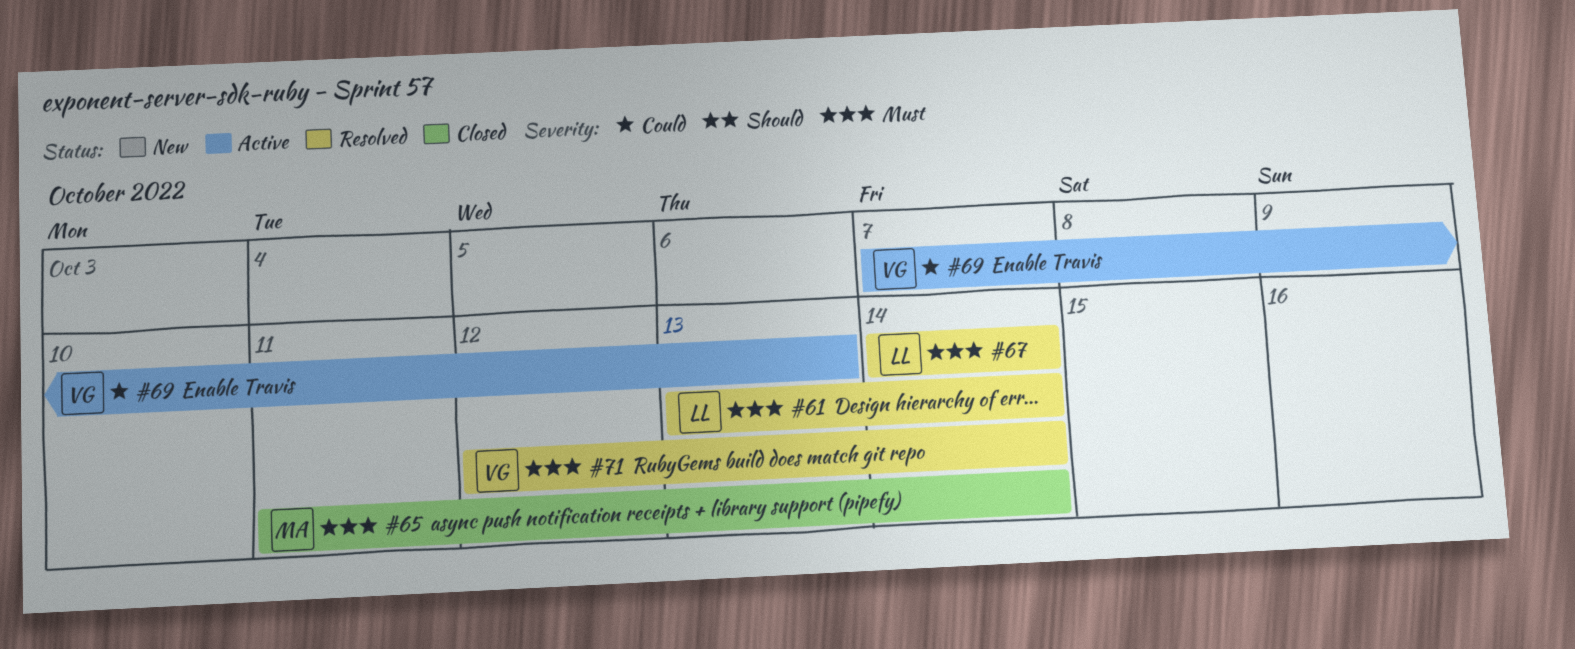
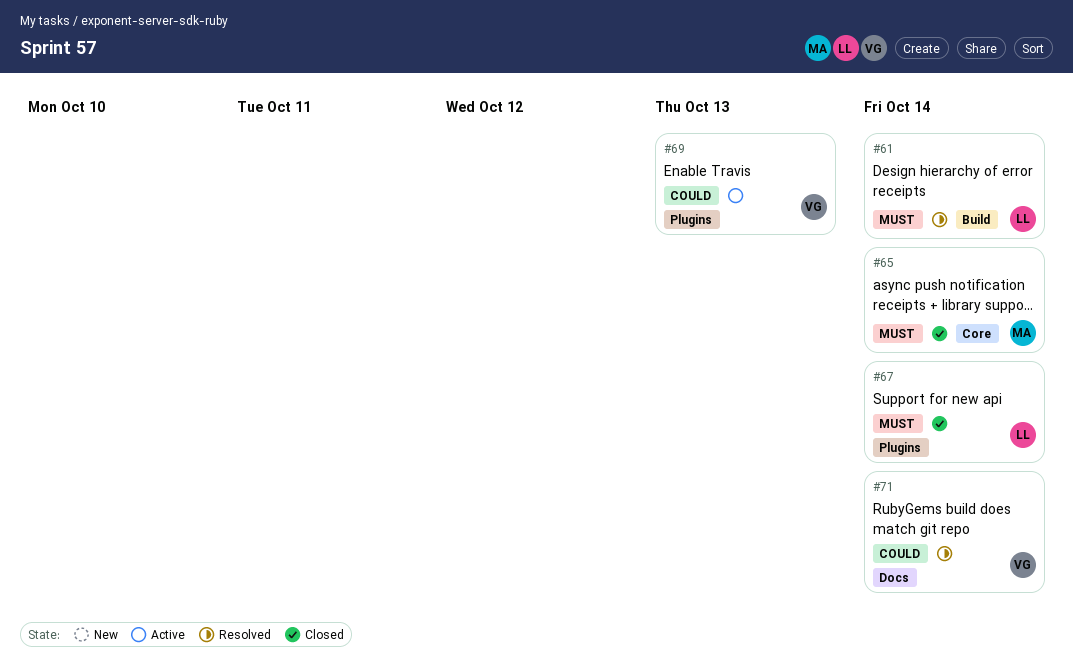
#67, status: Resolved -> Closed
#71, priority: Must -> Could

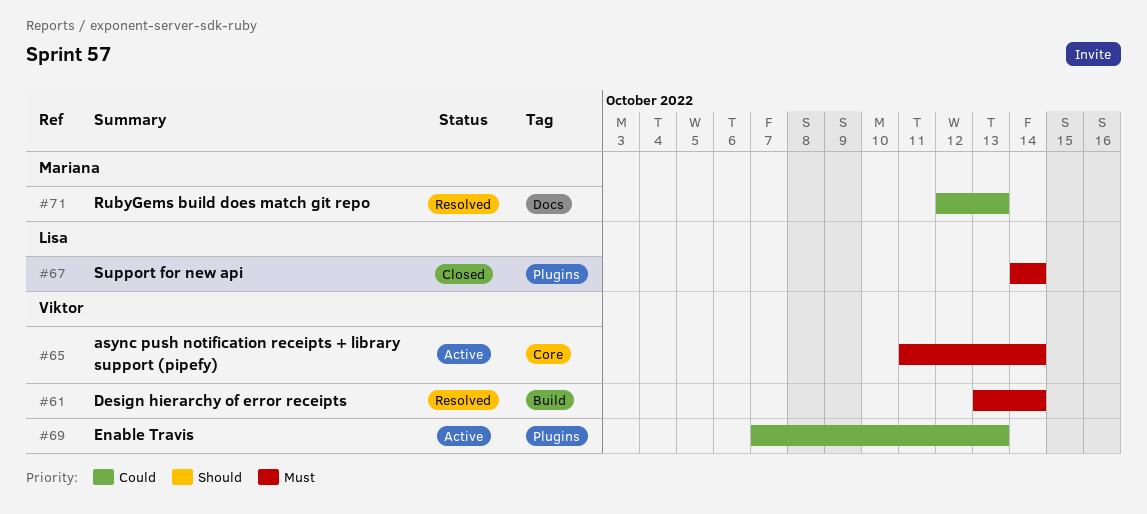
#61, owner: Lisa -> Viktor
#65, status: Closed -> Active
#65, owner: Mariana -> Viktor
#71, owner: Viktor -> Mariana
#71, due: Oct 14 -> Oct 13

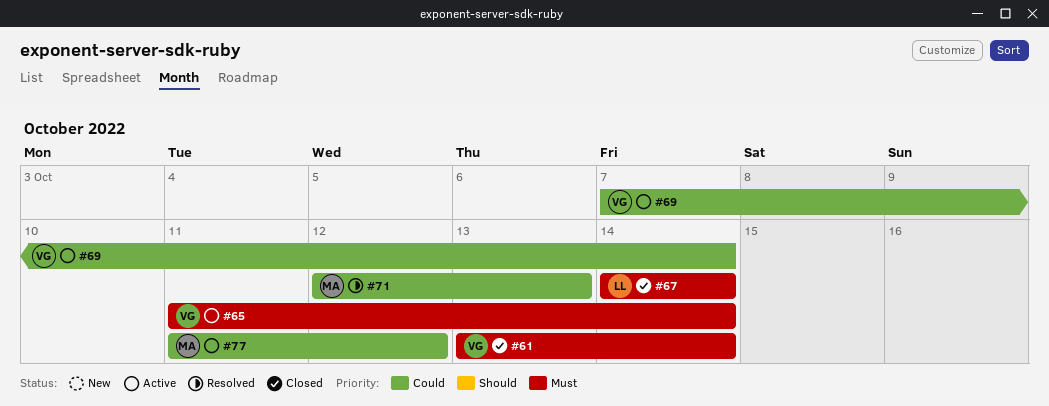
#61, status: Resolved -> Closed
#69, due: Oct 13 -> Oct 14
#77: none -> present

